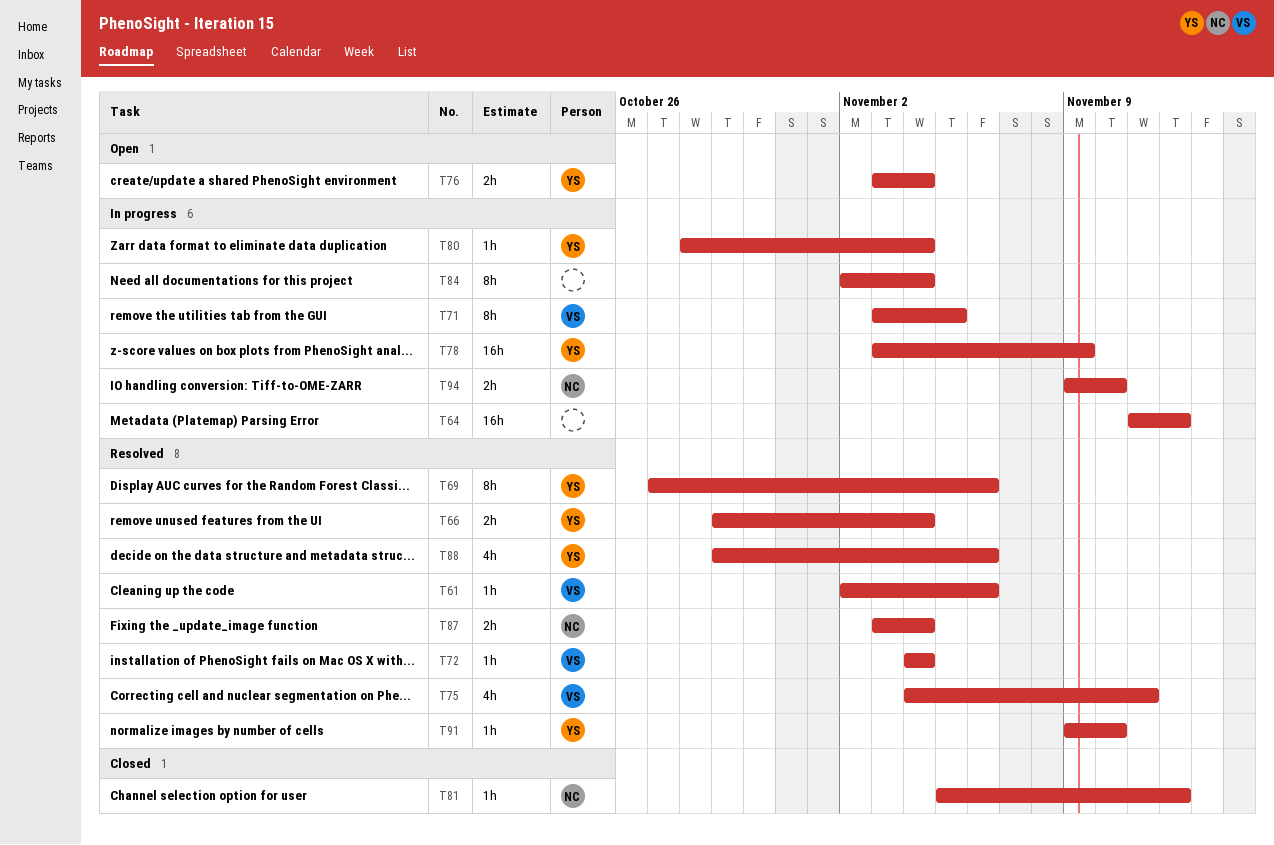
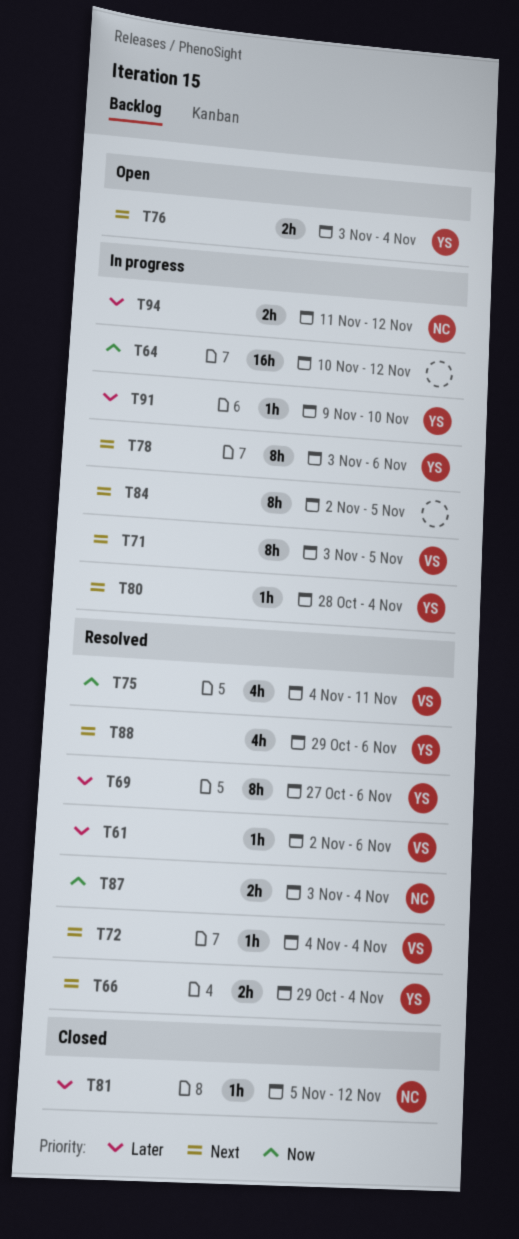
T64, start: Nov 11 -> Nov 10
T78, estimate: 16h -> 8h
T78, due: Nov 9 -> Nov 6
T84, due: Nov 4 -> Nov 5
T91, status: Resolved -> In progress
T94, start: Nov 9 -> Nov 11
T94, due: Nov 10 -> Nov 12

